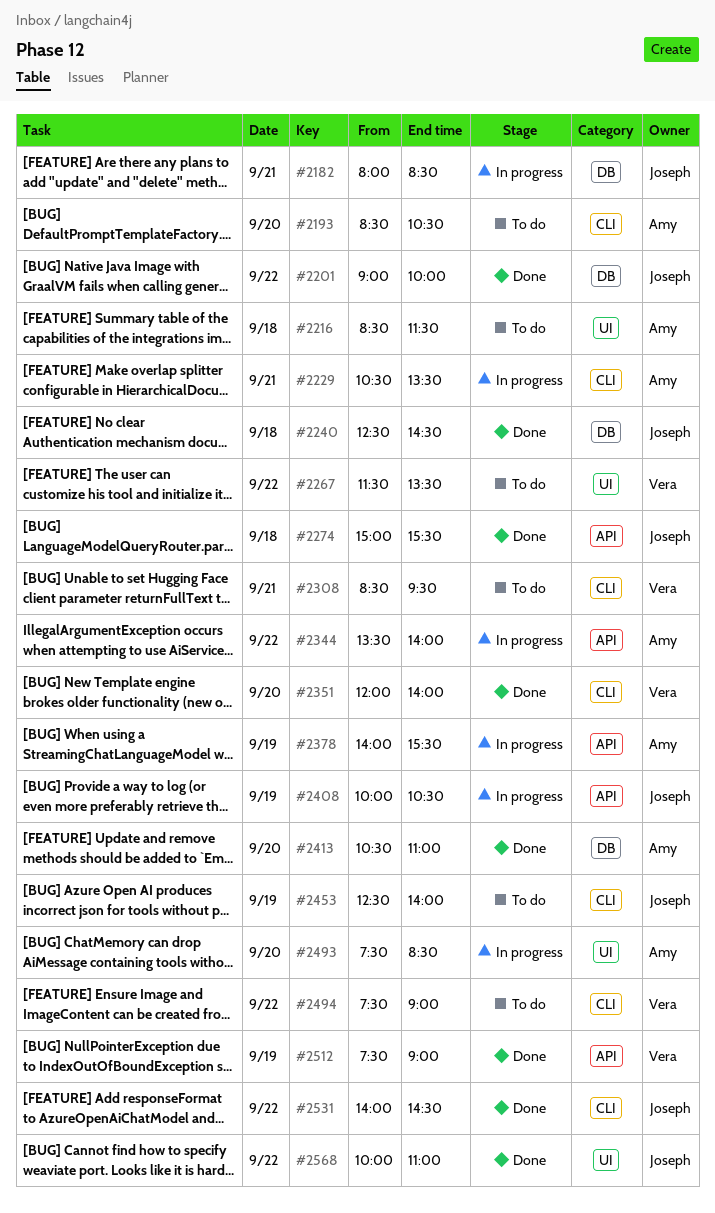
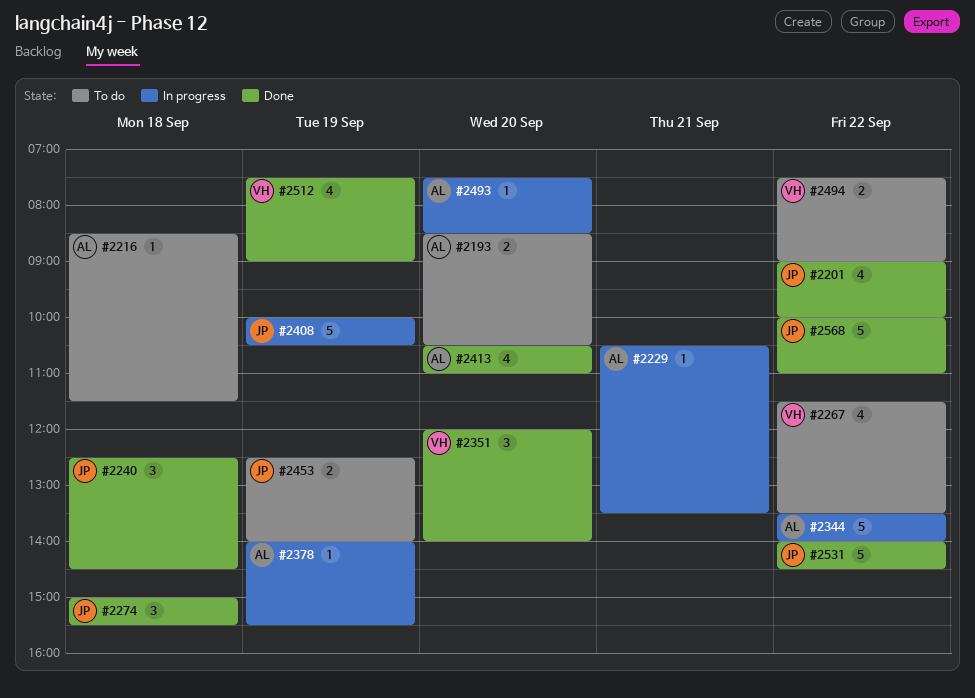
#2182: present -> none
#2308: present -> none

